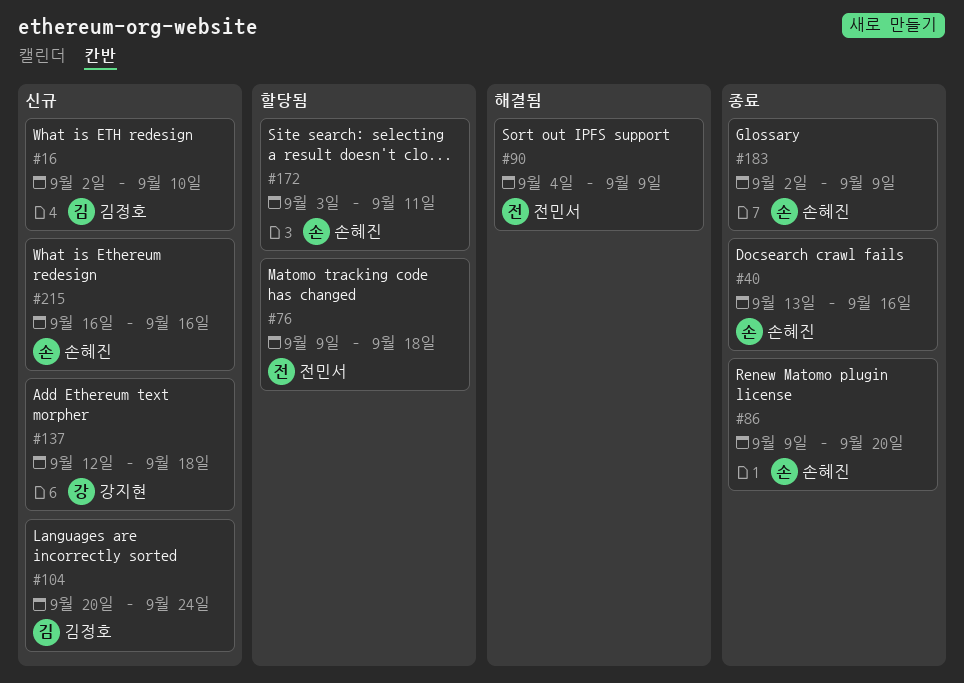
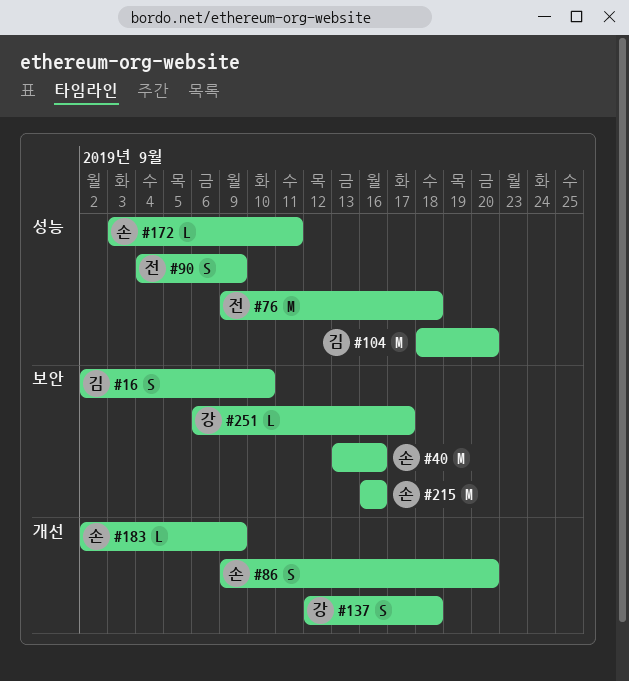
#104, start: Sep 20 -> Sep 18
#104, due: Sep 24 -> Sep 20
#251: none -> present

